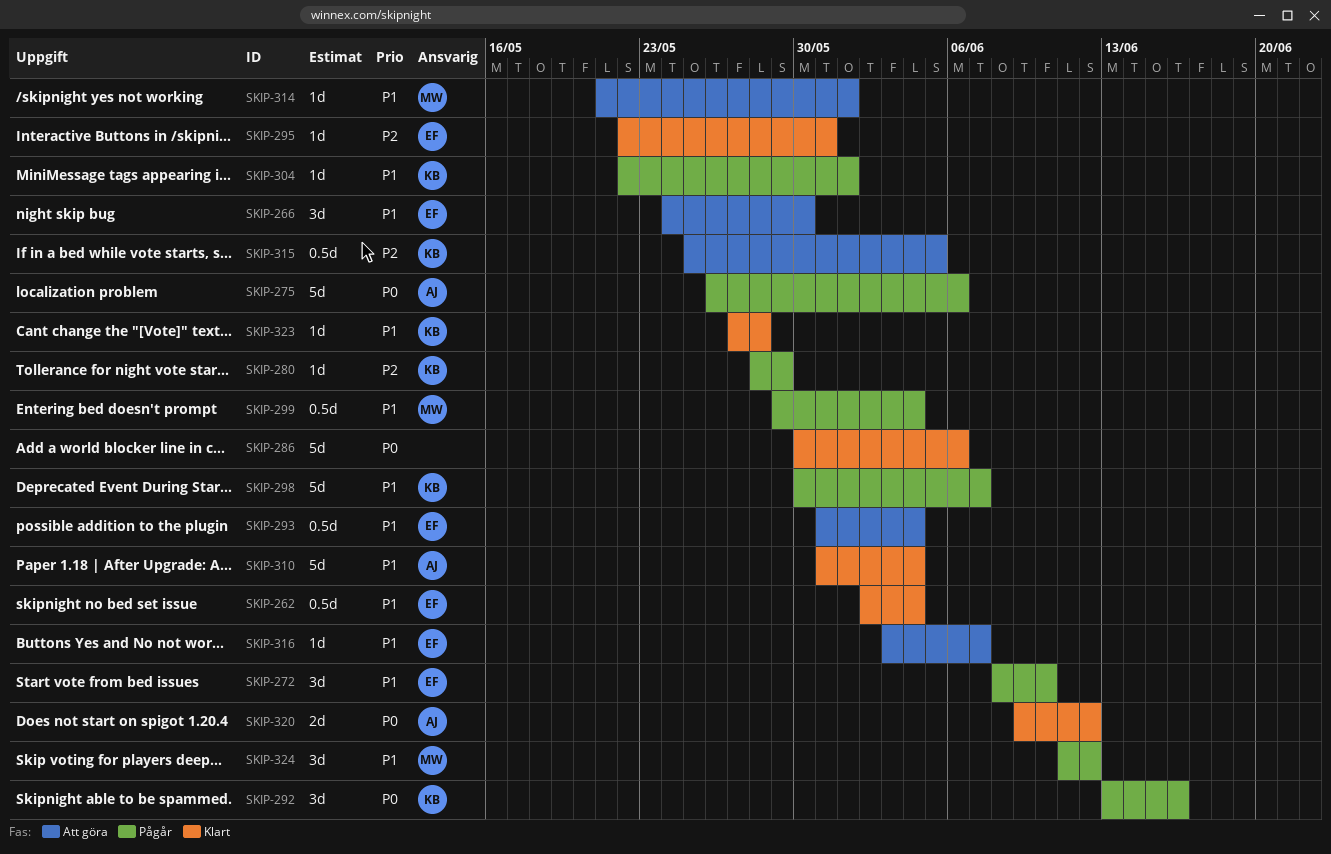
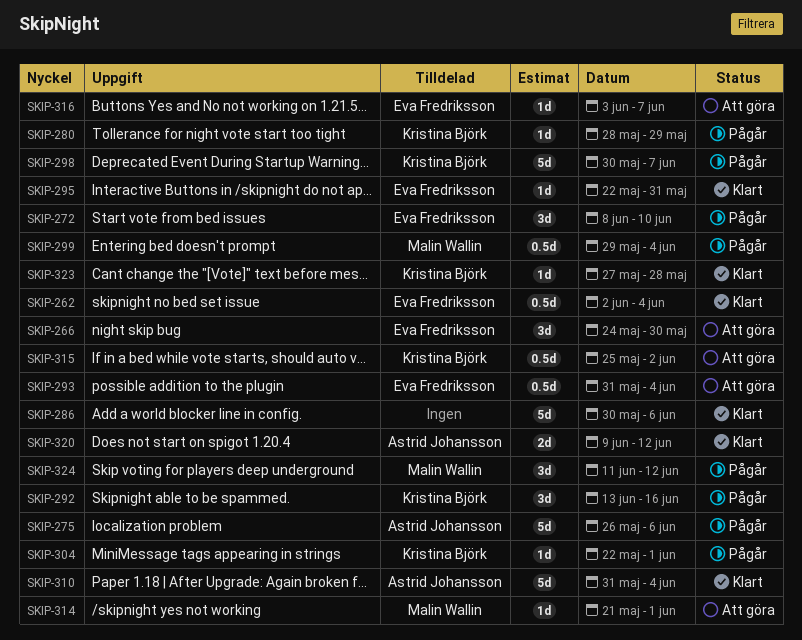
SKIP-315, due: Jun 5 -> Jun 2

